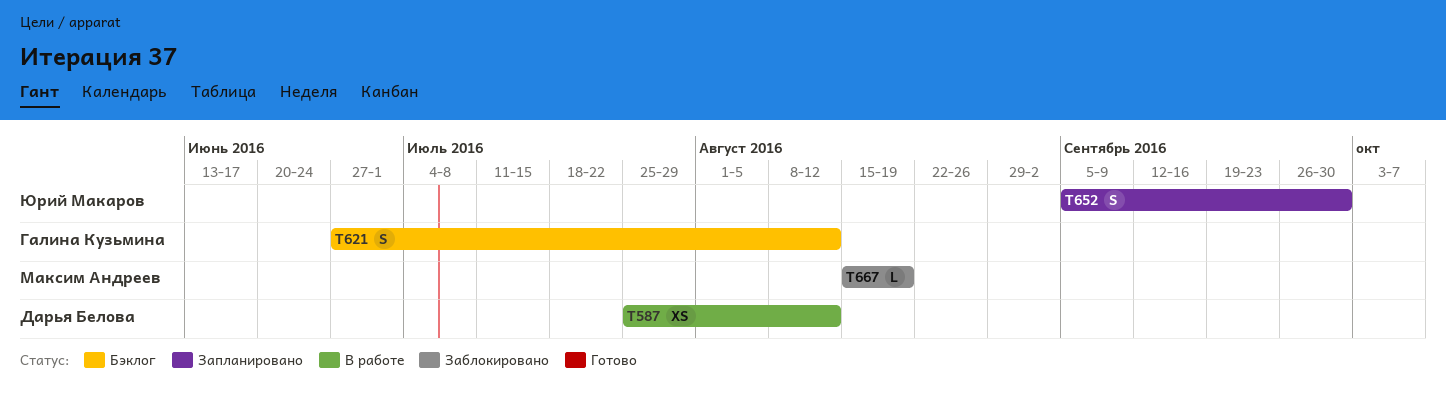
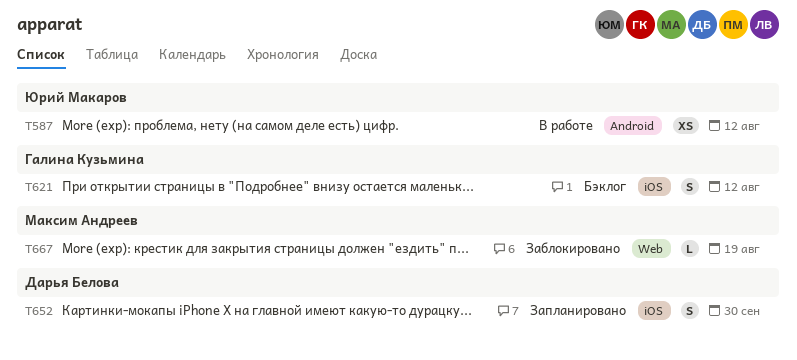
T587, owner: Дарья Белова -> Юрий Макаров
T652, owner: Юрий Макаров -> Дарья Белова

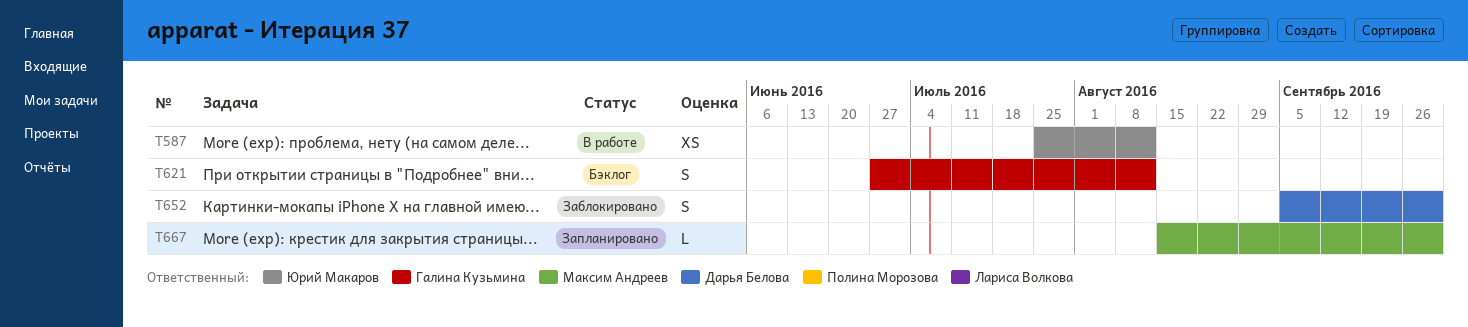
T652, status: Запланировано -> Заблокировано
T667, status: Заблокировано -> Запланировано
T667, due: Aug 19 -> Sep 30

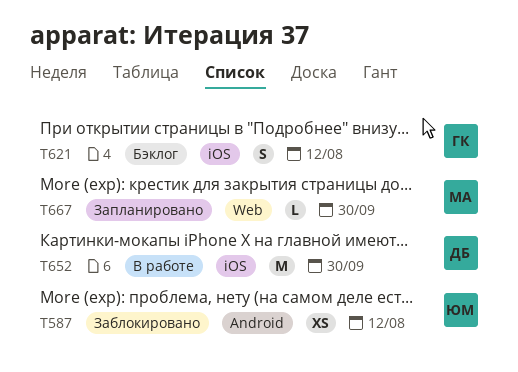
T587, status: В работе -> Заблокировано
T652, status: Заблокировано -> В работе
T652, estimate: S -> M

